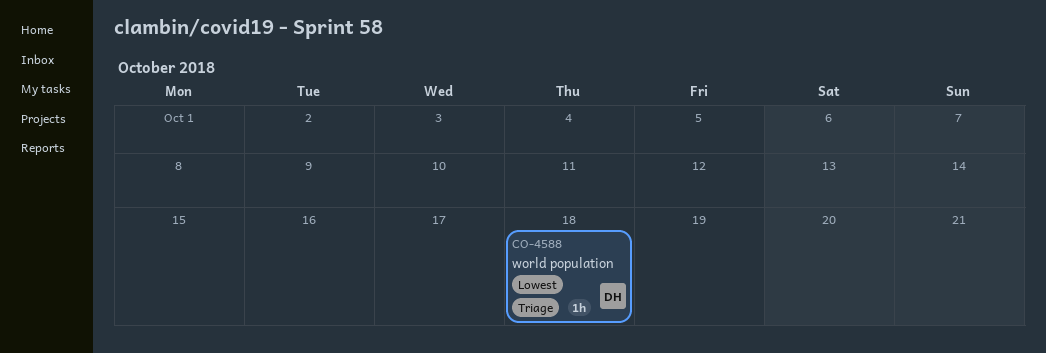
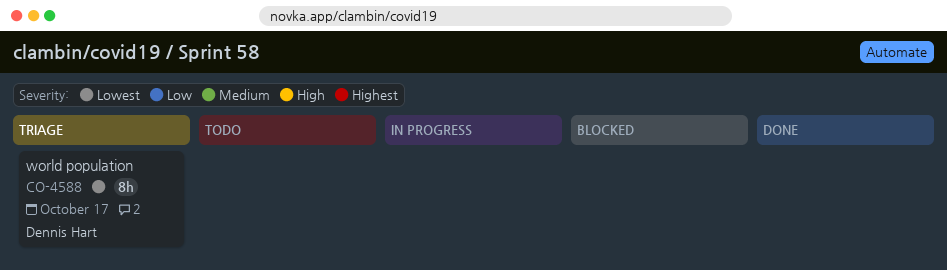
CO-4588, estimate: 1h -> 8h
CO-4588, due: Oct 18 -> Oct 17

